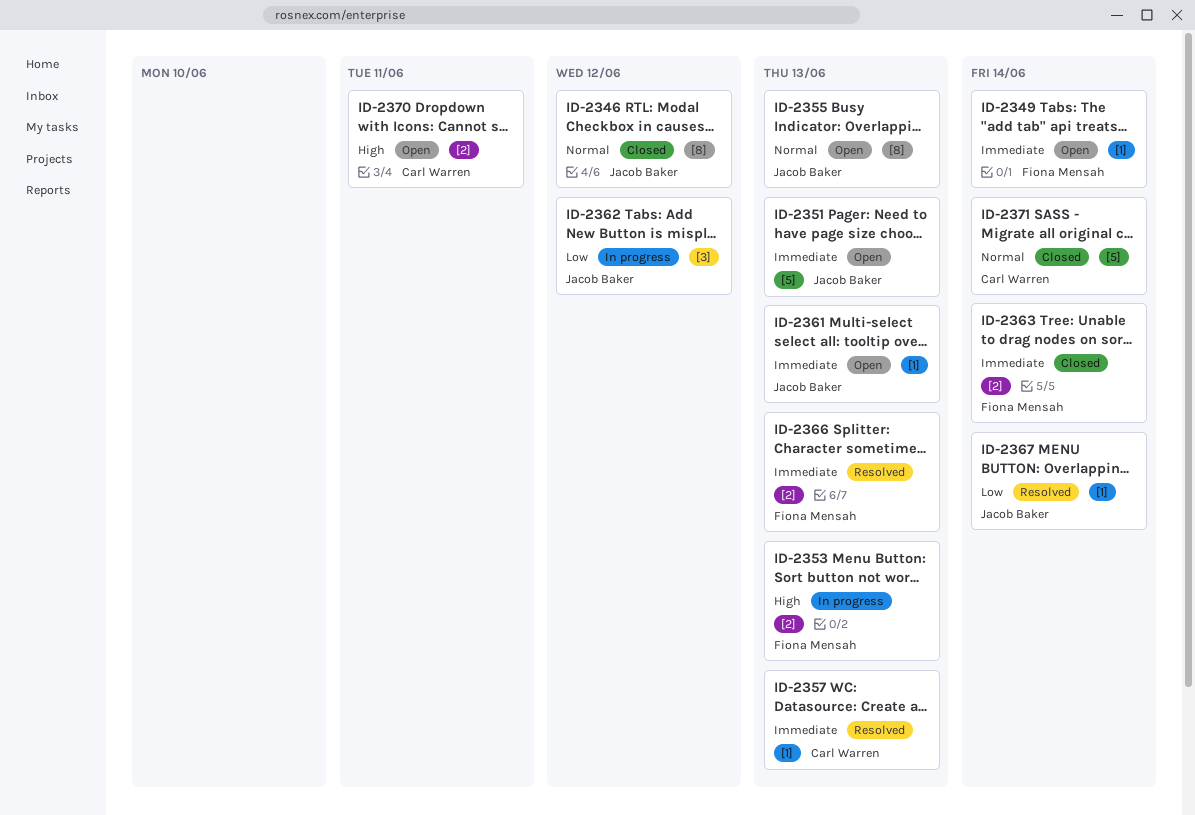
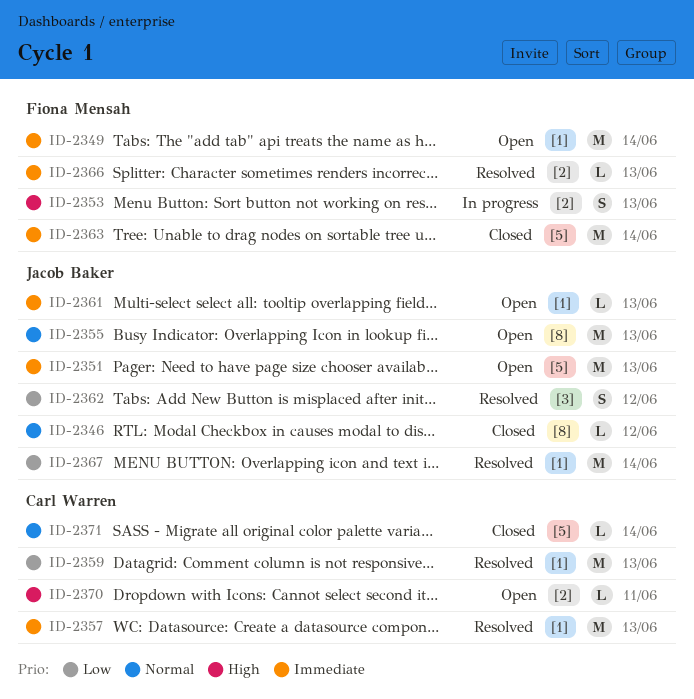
ID-2359: none -> present
ID-2362, status: In progress -> Resolved
ID-2363, label: [2] -> [5]

